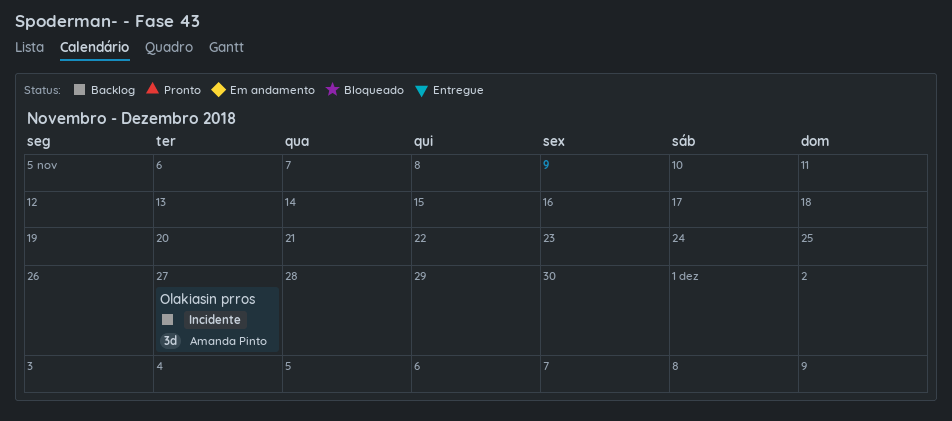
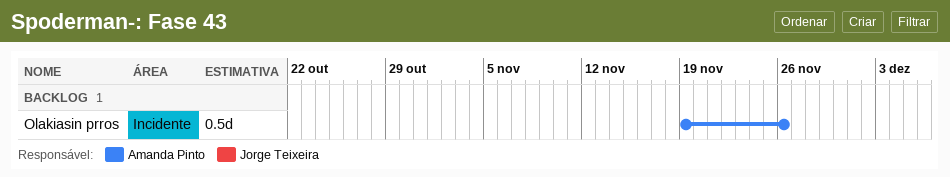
Olakiasin prros, estimate: 3d -> 0.5d
Olakiasin prros, due: Nov 27 -> Nov 26

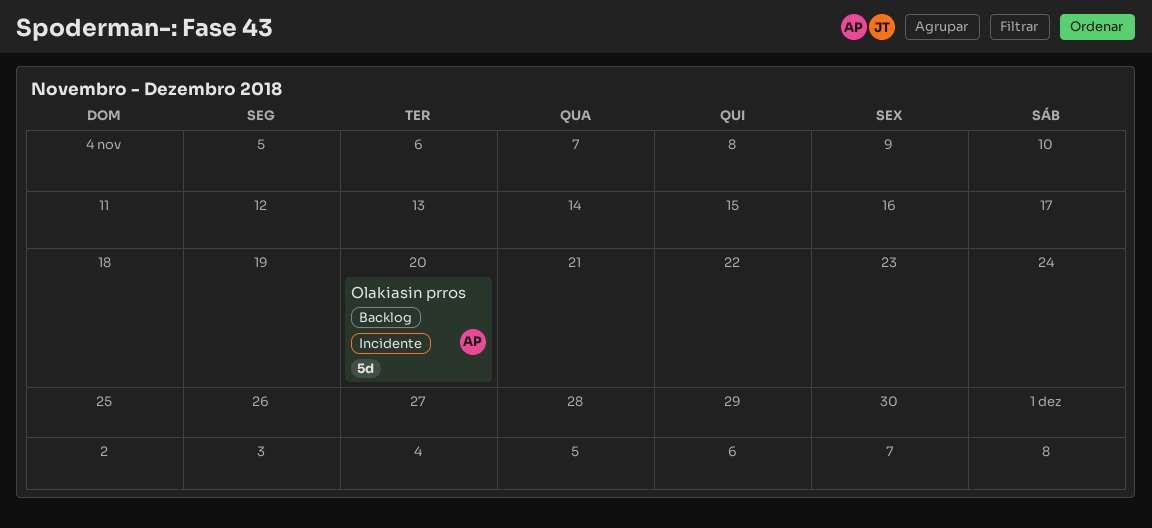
Olakiasin prros, estimate: 0.5d -> 5d
Olakiasin prros, due: Nov 26 -> Nov 20

